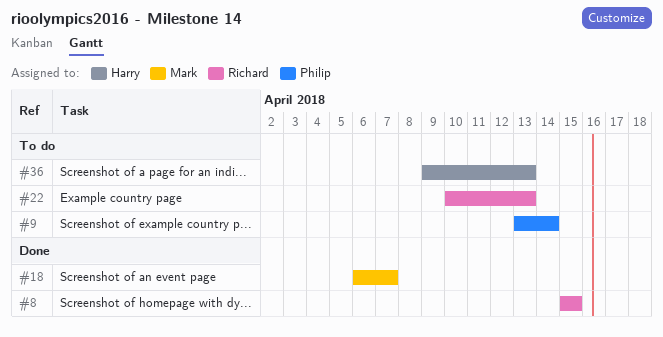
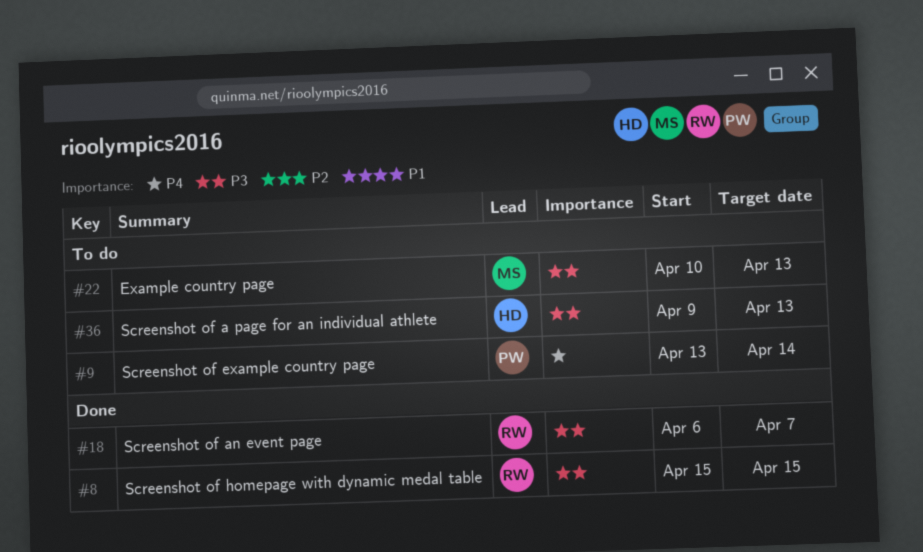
#18, owner: Mark -> Richard
#22, owner: Richard -> Mark

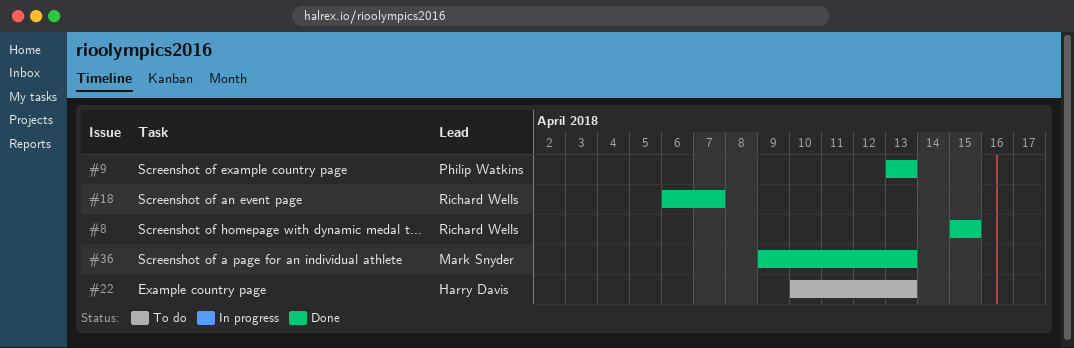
#9, status: To do -> Done
#9, due: Apr 14 -> Apr 13
#22, owner: Mark Snyder -> Harry Davis
#36, status: To do -> Done
#36, owner: Harry Davis -> Mark Snyder

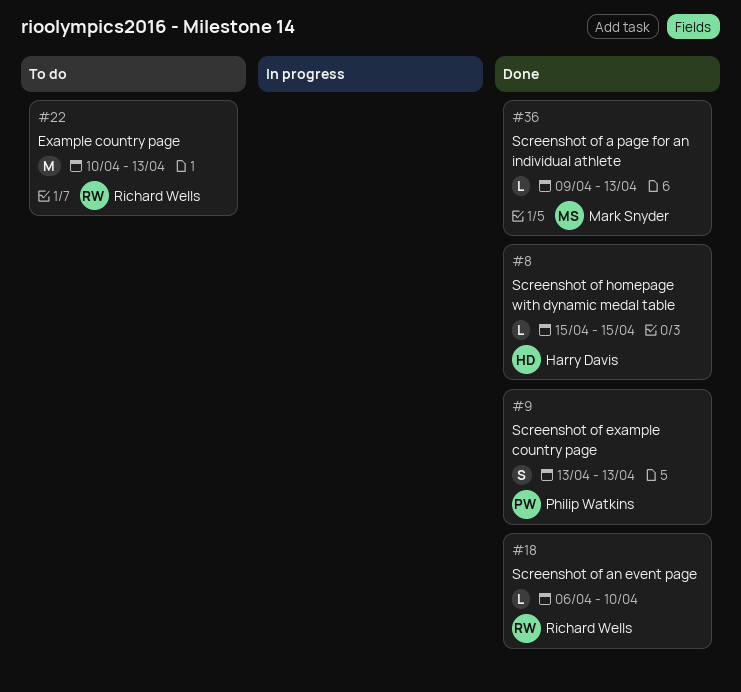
#8, owner: Richard Wells -> Harry Davis
#18, due: Apr 7 -> Apr 10
#22, owner: Harry Davis -> Richard Wells

